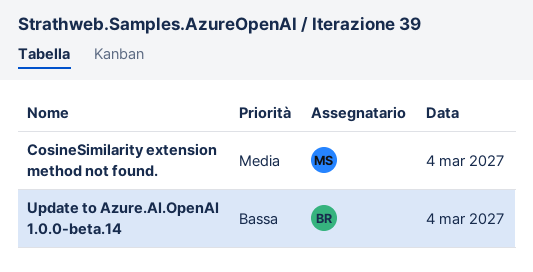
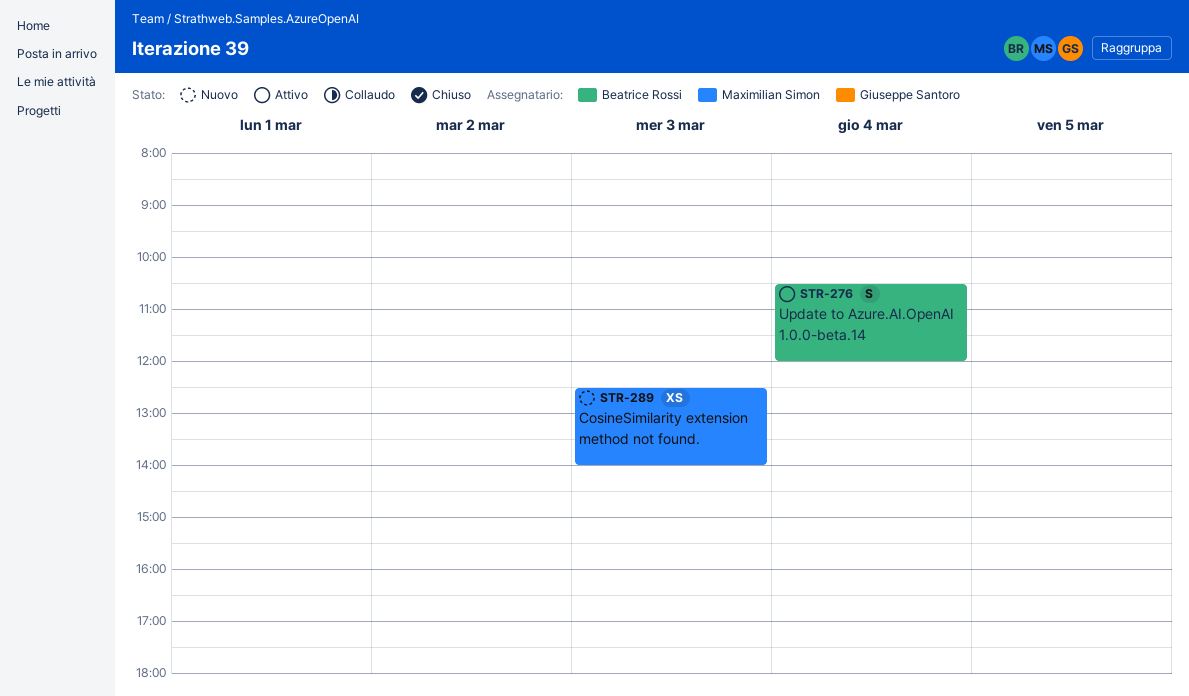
CosineSimilarity extension method not found., day: Mar 4 -> Mar 3

